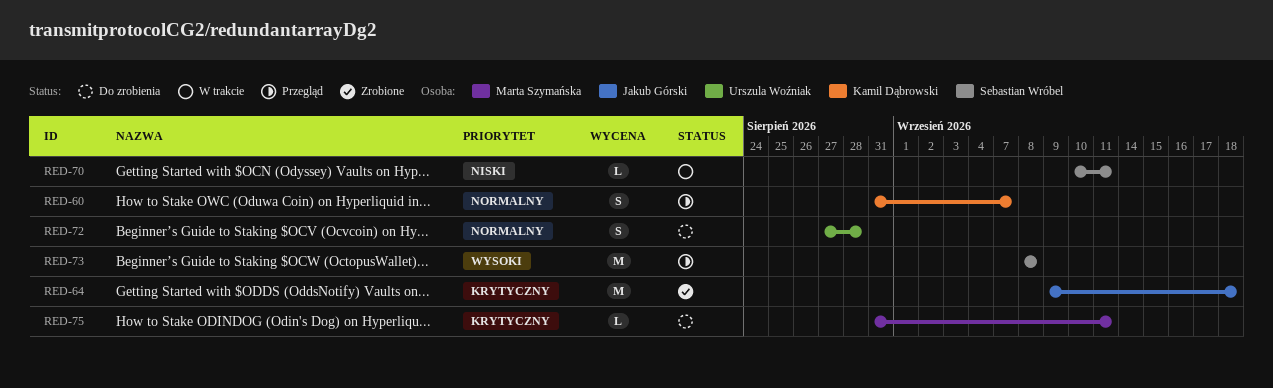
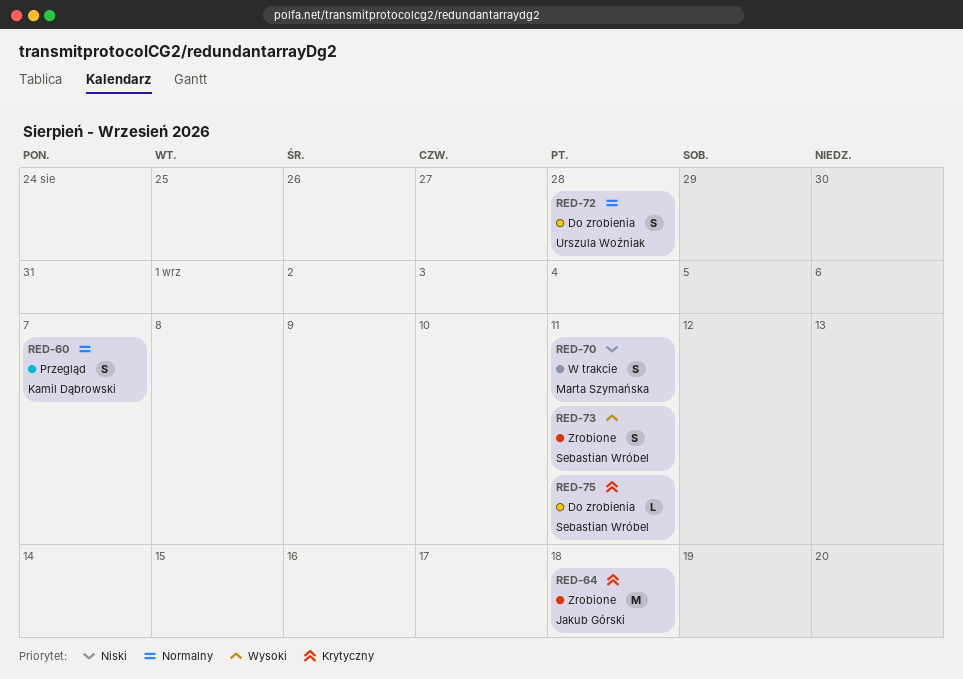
RED-70, owner: Sebastian Wróbel -> Marta Szymańska
RED-70, estimate: L -> S
RED-73, status: Przegląd -> Zrobione
RED-73, estimate: M -> S
RED-73, due: Sep 8 -> Sep 11
RED-75, owner: Marta Szymańska -> Sebastian Wróbel

